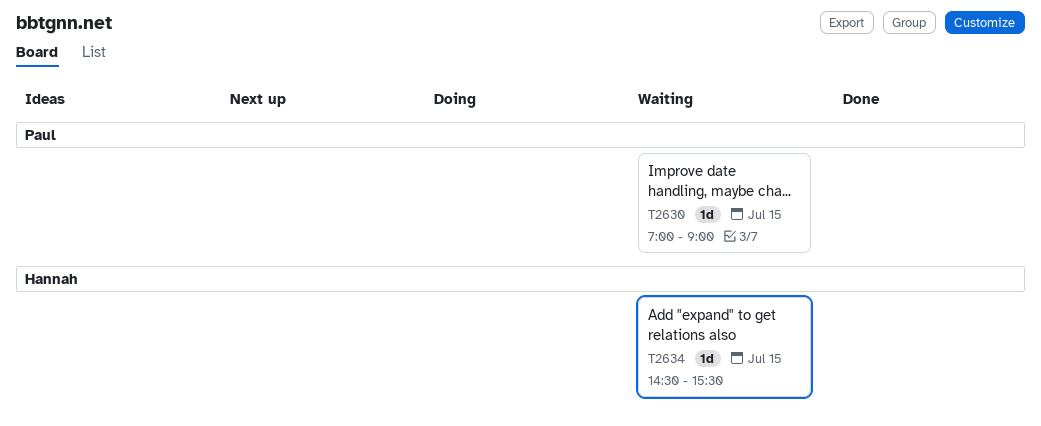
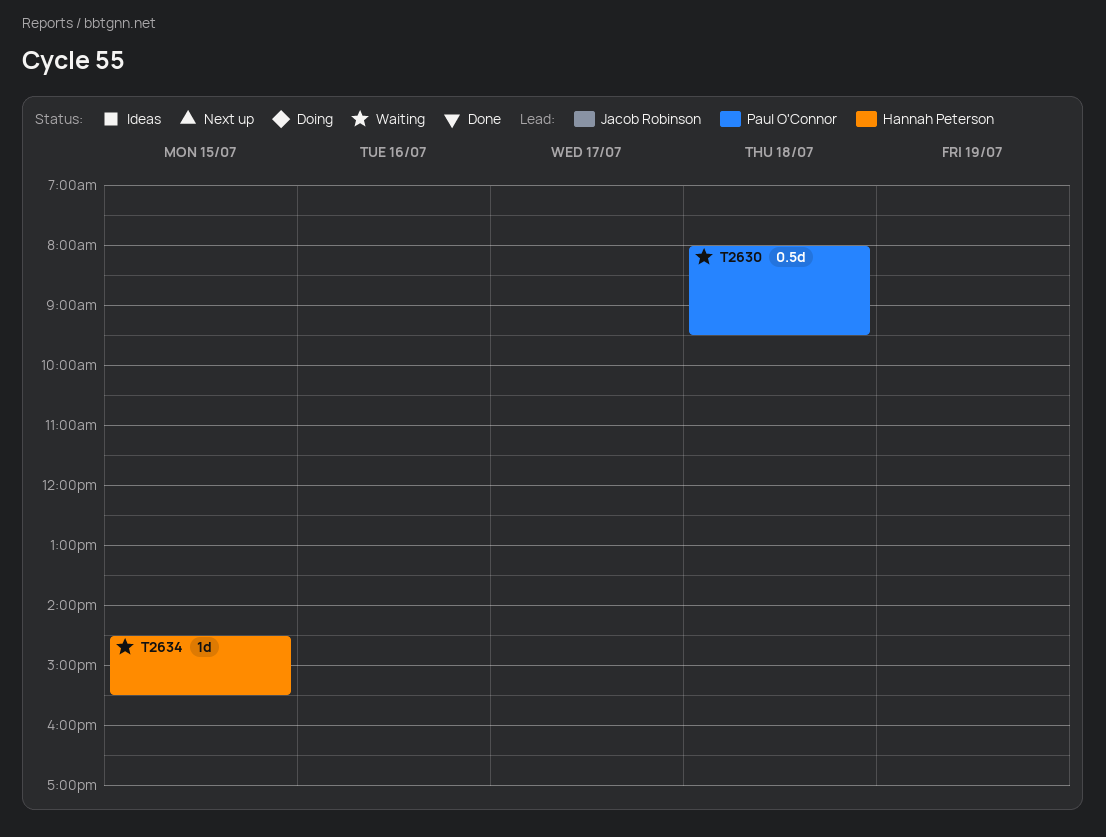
T2630, estimate: 1d -> 0.5d
T2630, day: Jul 15 -> Jul 18
T2630, begins: 07:00 -> 08:00
T2630, ends: 09:00 -> 09:30

